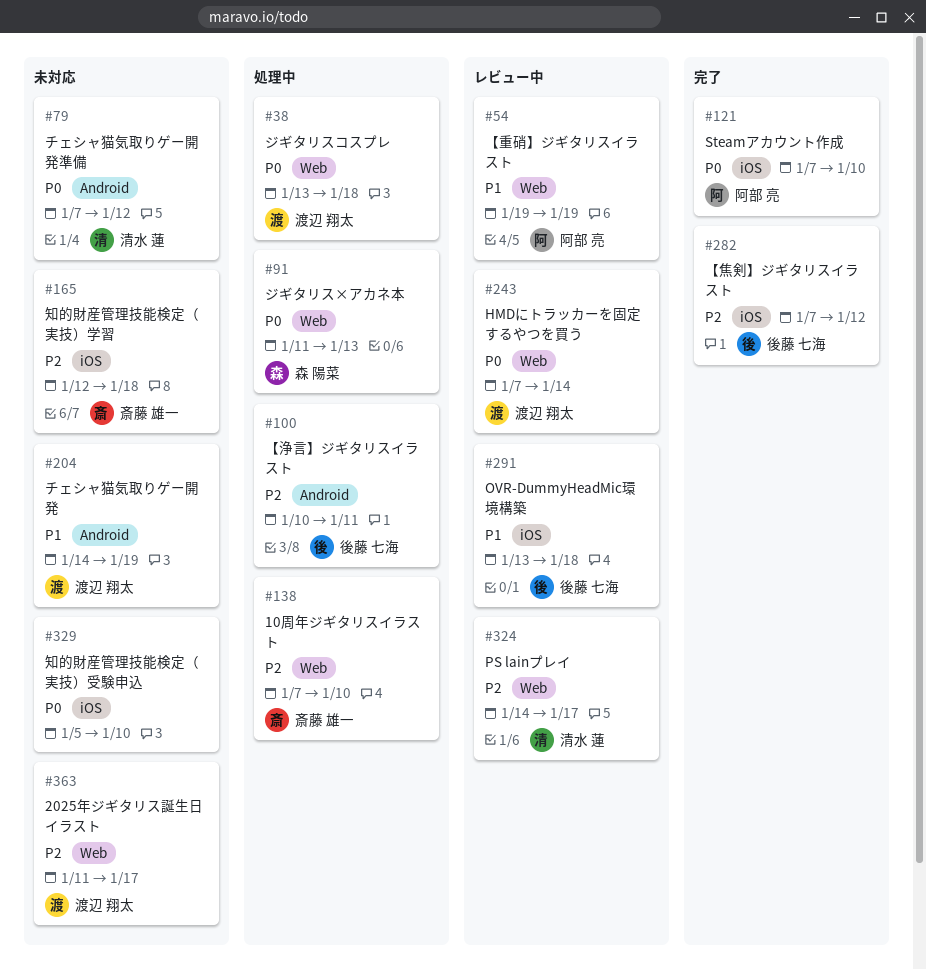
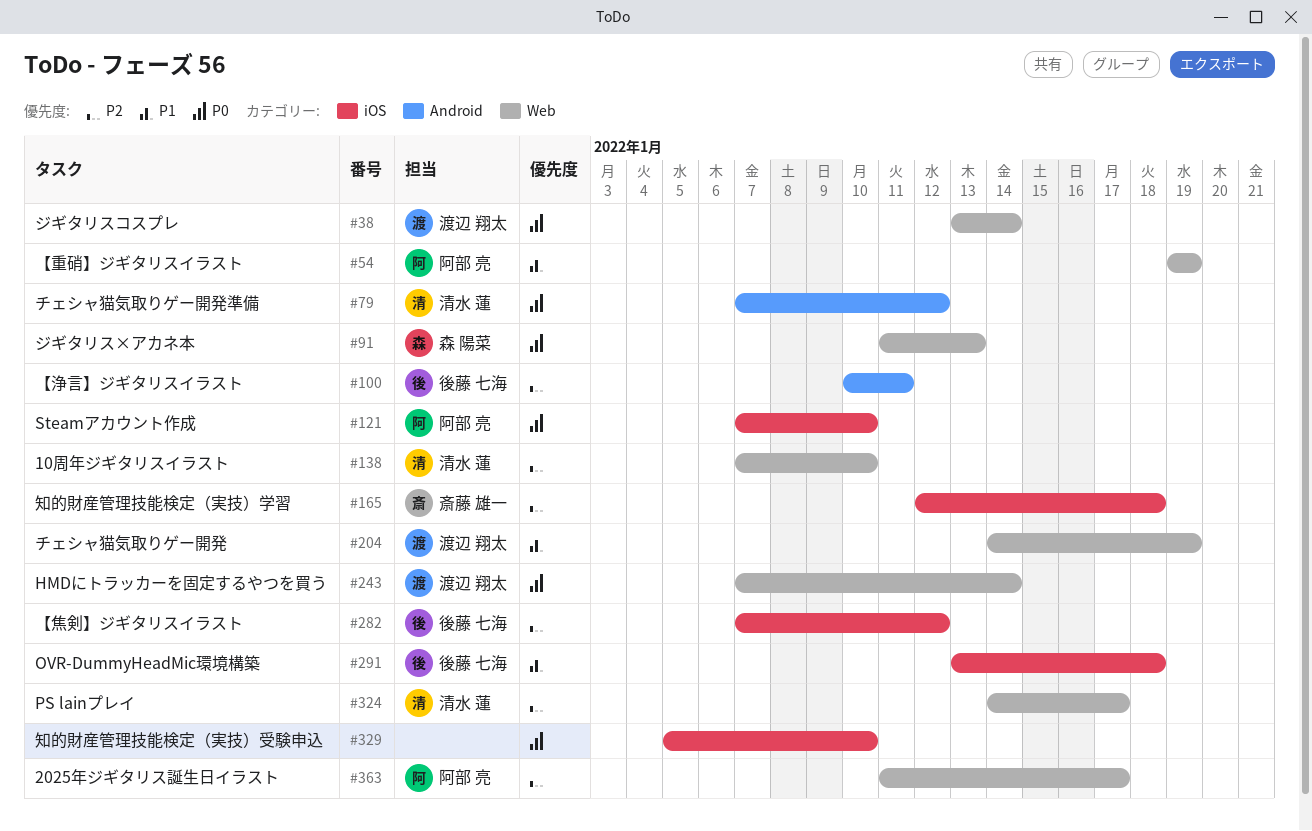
#38, due: Jan 18 -> Jan 14
#138, owner: 斎藤 雄一 -> 清水 蓮
#204, label: Android -> Web
#363, owner: 渡辺 翔太 -> 阿部 亮

